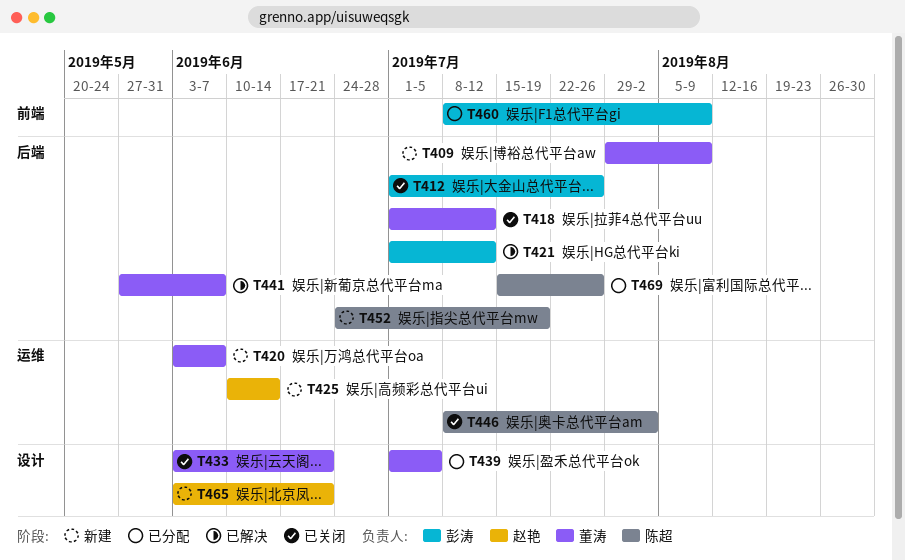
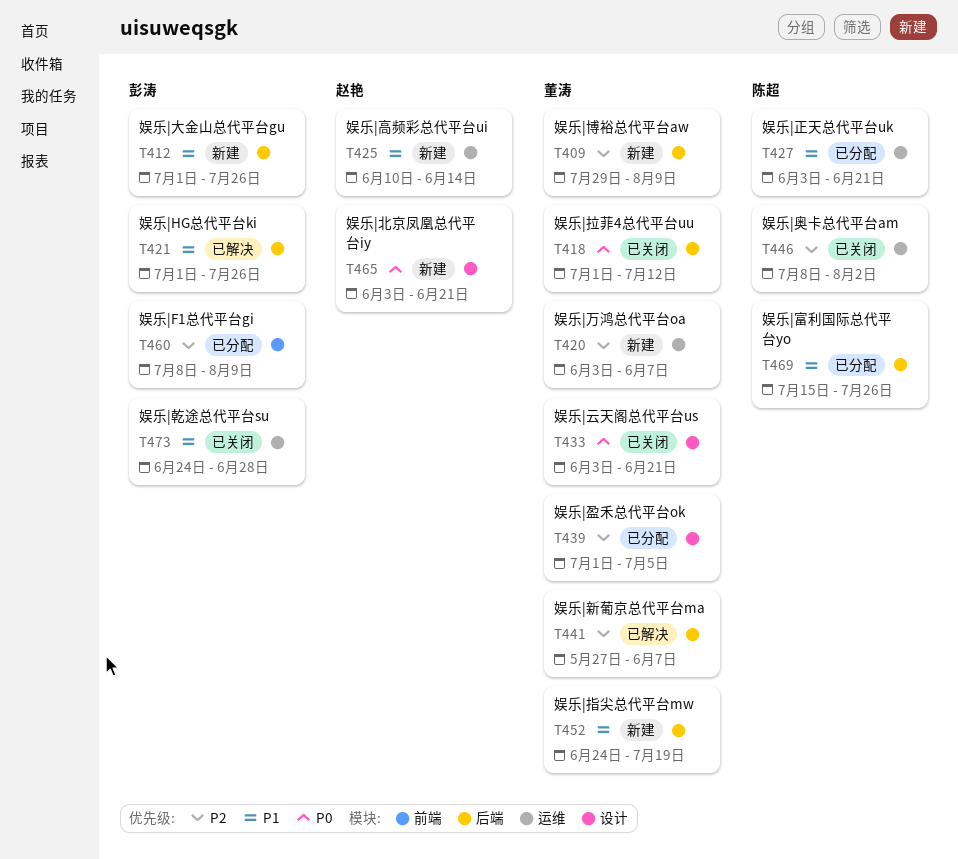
T412, status: 已关闭 -> 新建
T421, due: Jul 12 -> Jul 26
T427: none -> present
T452, owner: 陈超 -> 董涛
T473: none -> present

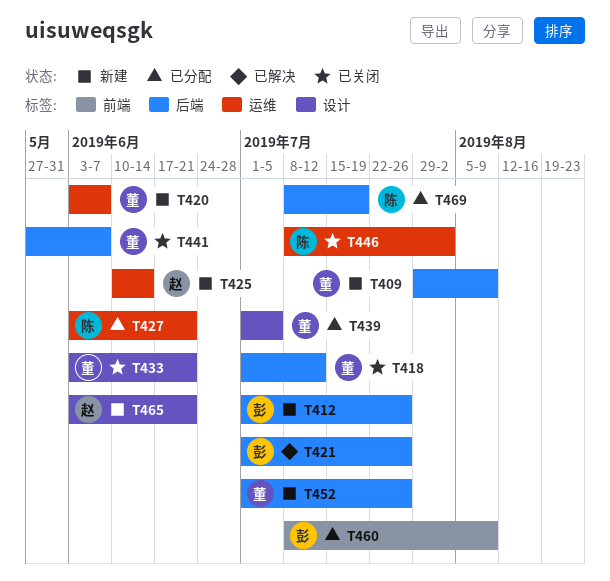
T441, status: 已解决 -> 已关闭
T452, start: Jun 24 -> Jul 1
T452, due: Jul 19 -> Jul 26
T469, start: Jul 15 -> Jul 8
T469, due: Jul 26 -> Jul 19
T473: present -> none

